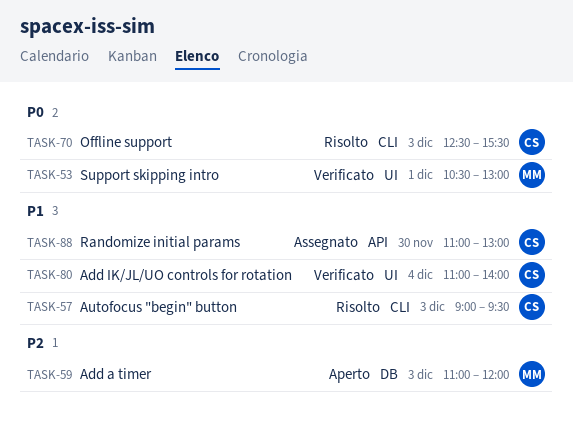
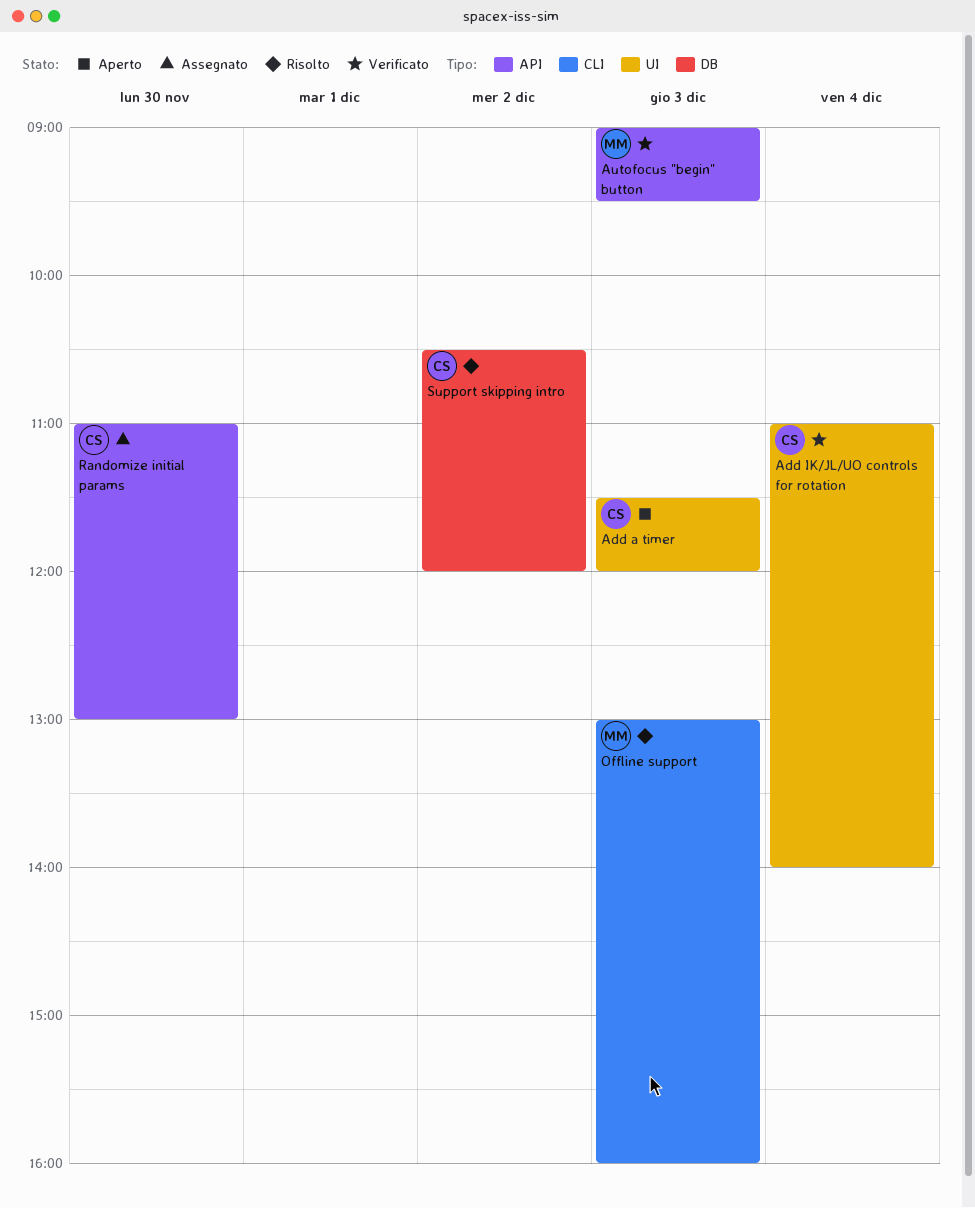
Add a timer, owner: MM -> CS
Add a timer, label: DB -> UI
Add a timer, begins: 11:00 -> 11:30
Autofocus "begin" button, status: Risolto -> Verificato
Autofocus "begin" button, owner: CS -> MM
Autofocus "begin" button, label: CLI -> API
Offline support, owner: CS -> MM
Offline support, begins: 12:30 -> 13:00
Offline support, ends: 15:30 -> 16:00
Support skipping intro, status: Verificato -> Risolto
Support skipping intro, owner: MM -> CS
Support skipping intro, label: UI -> DB
Support skipping intro, day: Dec 1 -> Dec 2
Support skipping intro, ends: 13:00 -> 12:00

